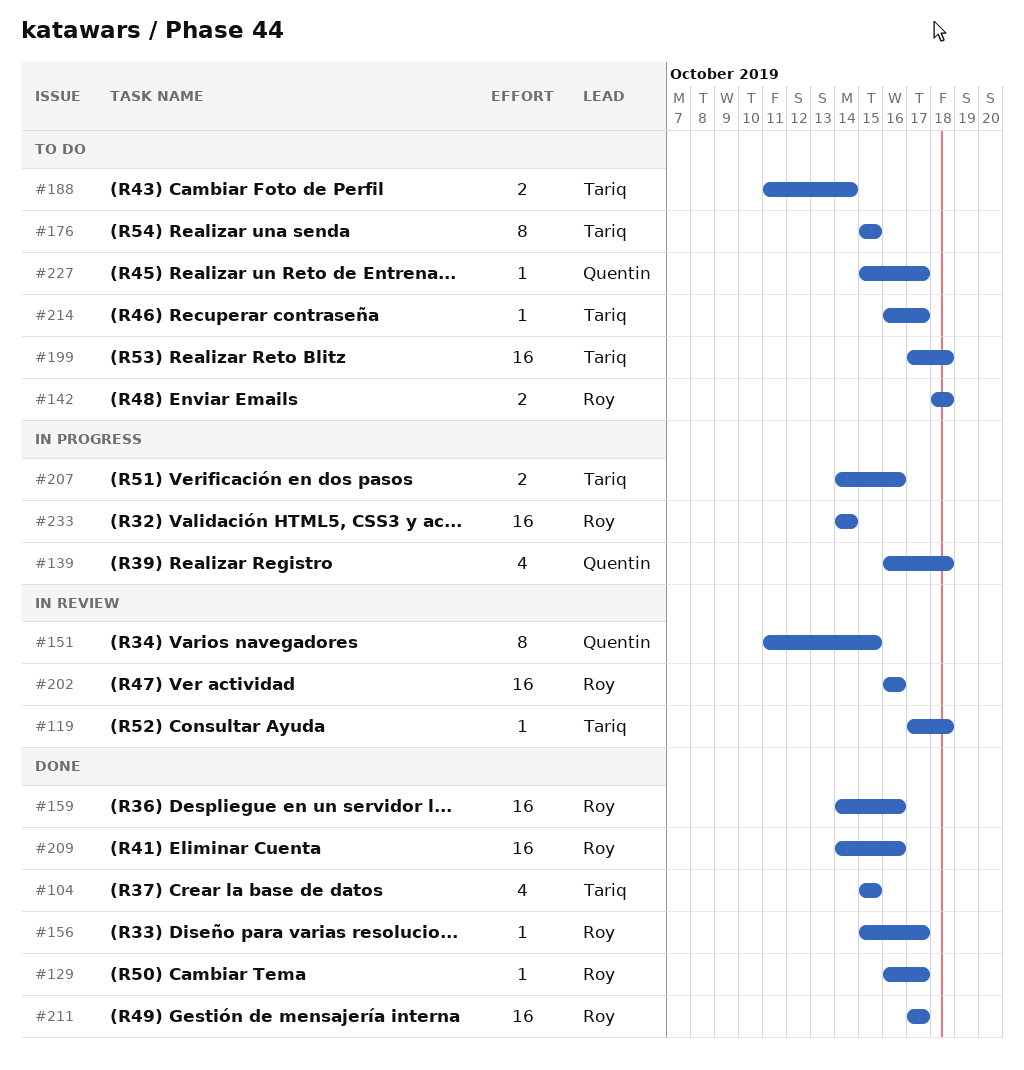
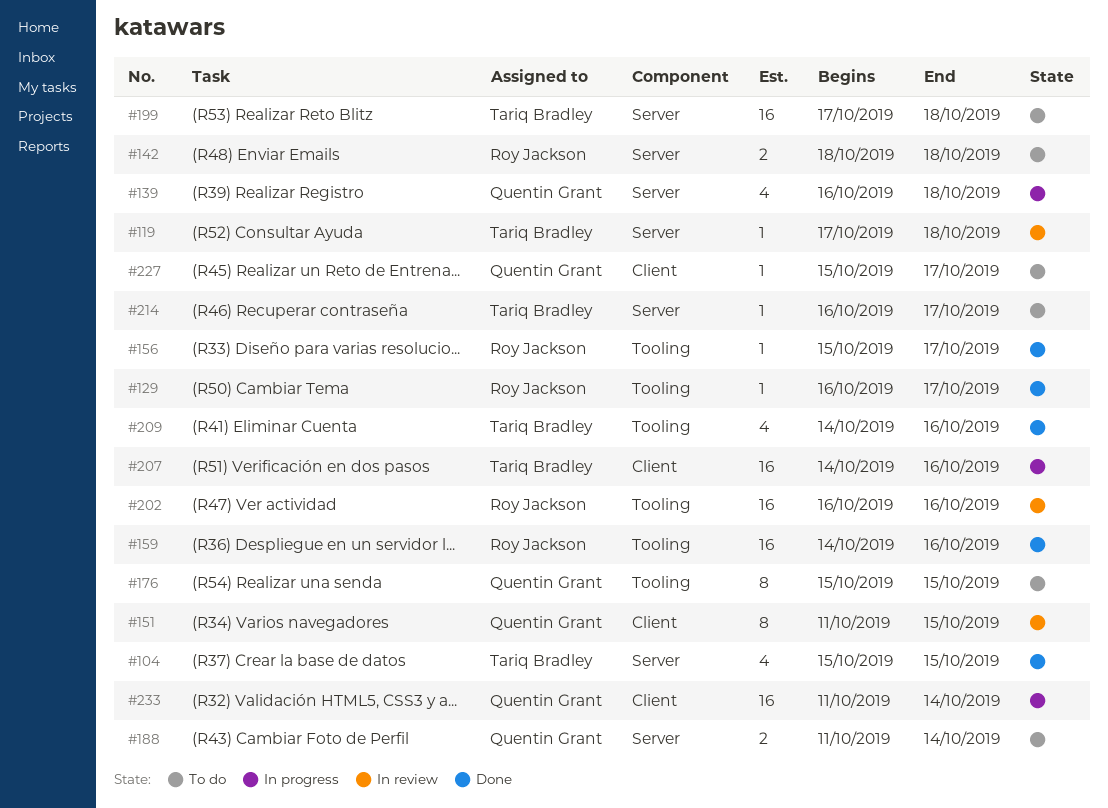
#176, owner: Tariq Bradley -> Quentin Grant
#188, owner: Tariq Bradley -> Quentin Grant
#207, estimate: 2 -> 16
#209, owner: Roy Jackson -> Tariq Bradley
#209, estimate: 16 -> 4
#211: present -> none
#233, owner: Roy Jackson -> Quentin Grant
#233, start: Oct 14 -> Oct 11

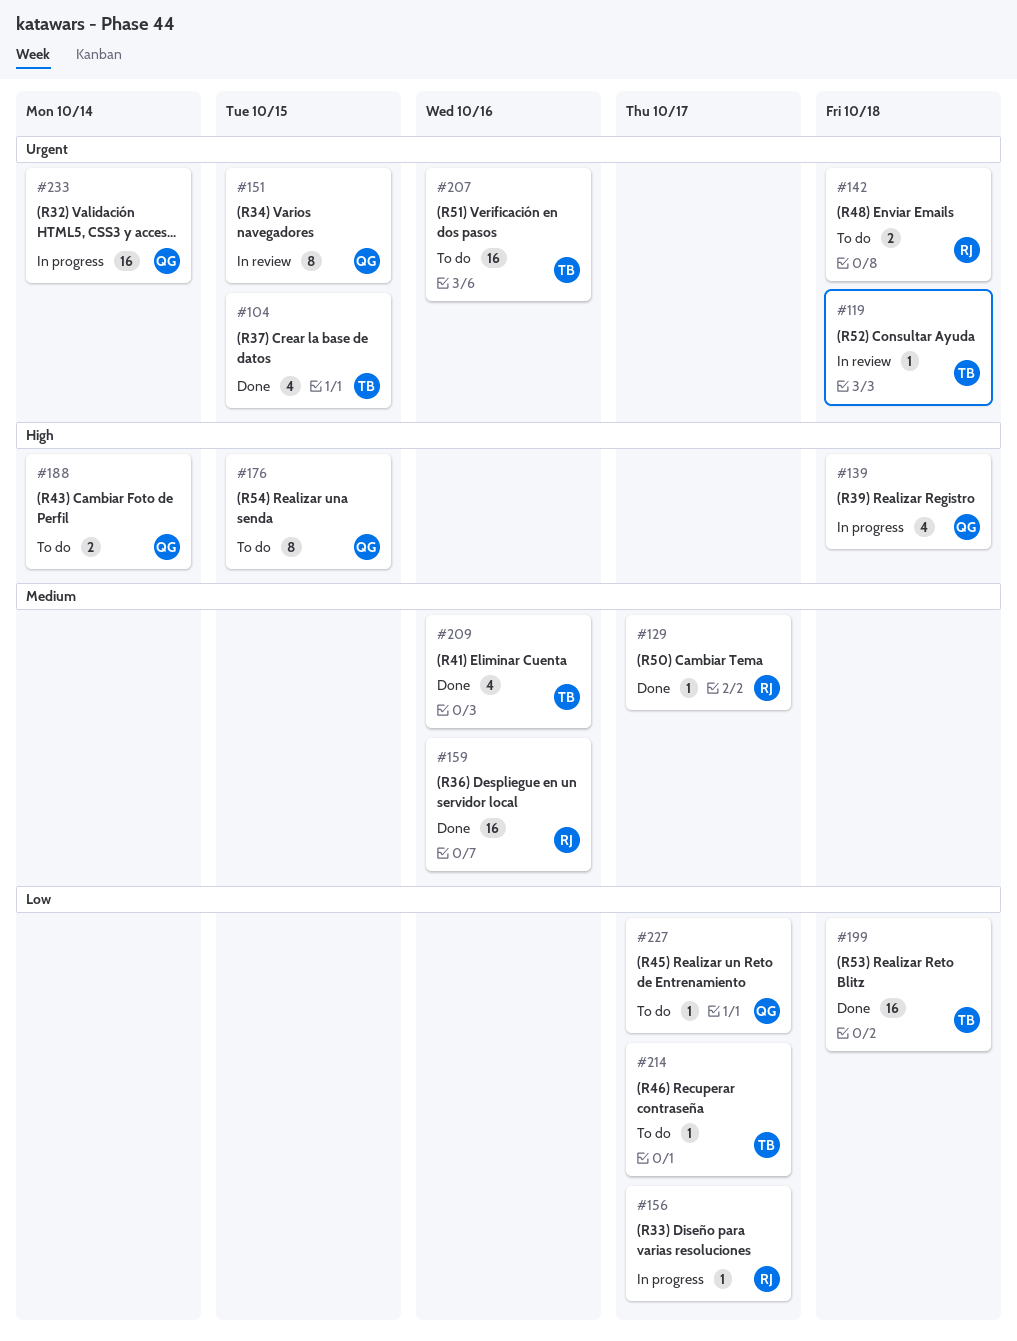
#156, status: Done -> In progress
#199, status: To do -> Done
#202: present -> none
#207, status: In progress -> To do

